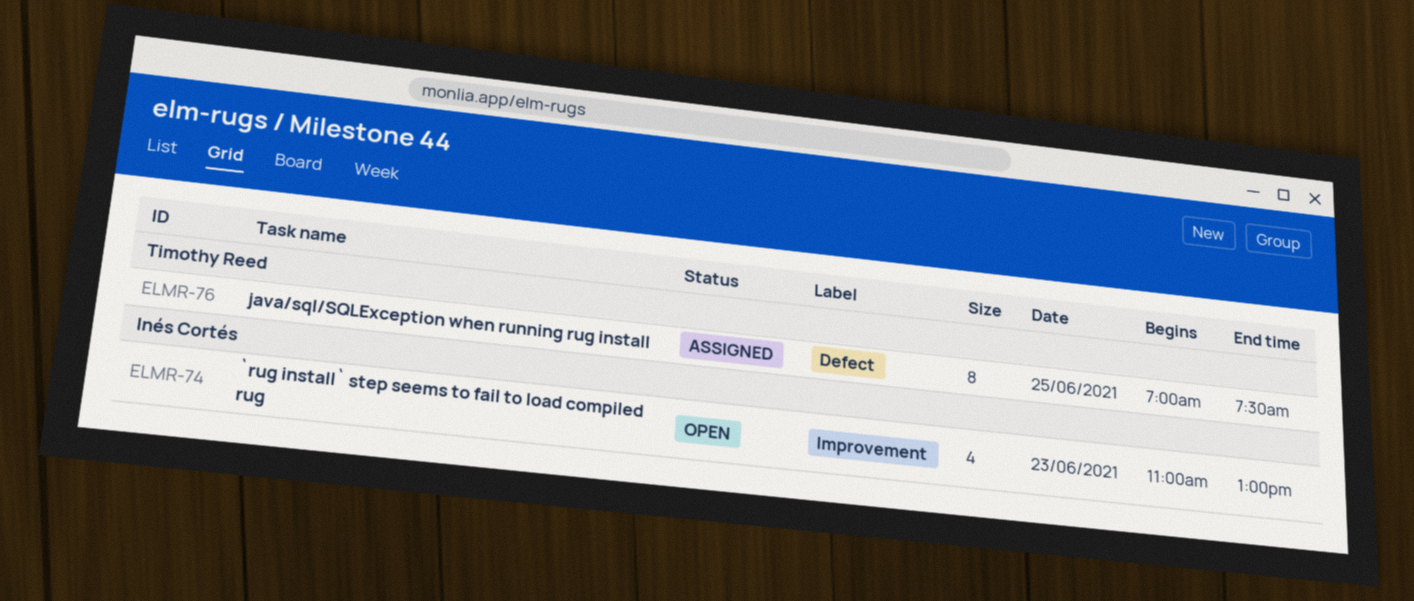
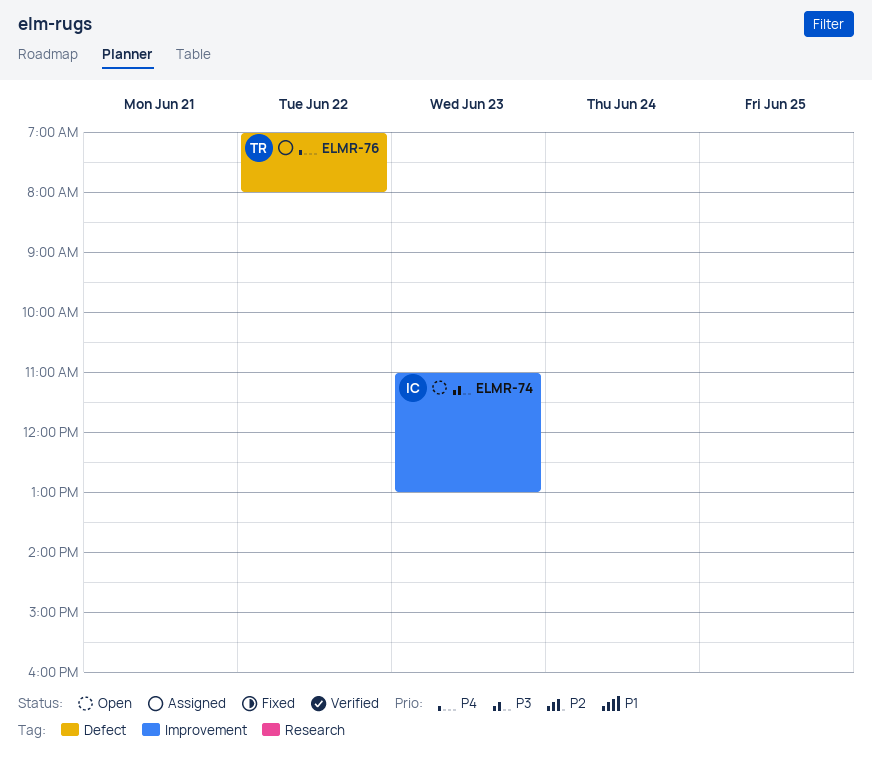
ELMR-76, day: Jun 25 -> Jun 22
ELMR-76, ends: 07:30 -> 08:00

